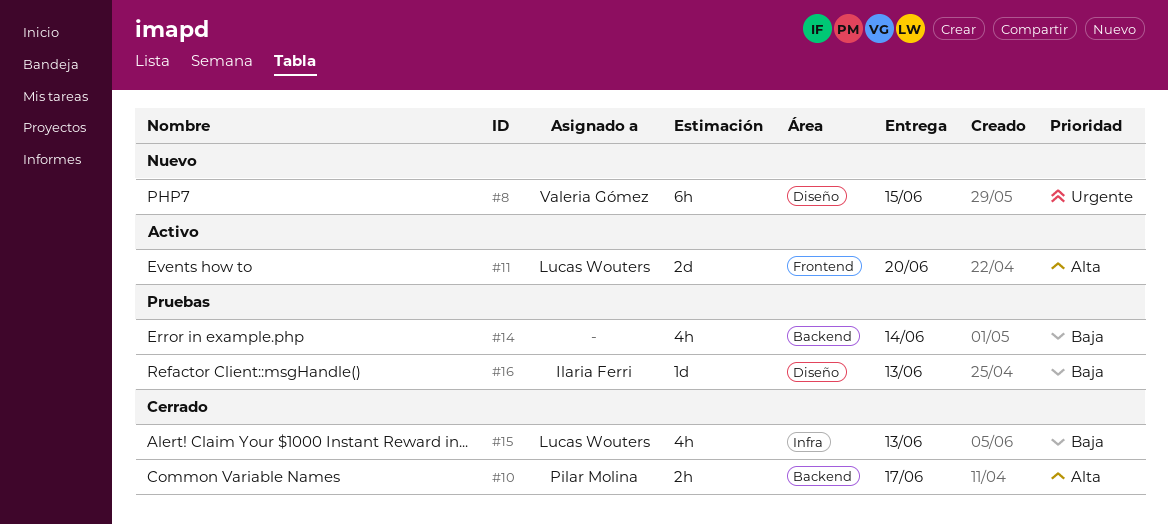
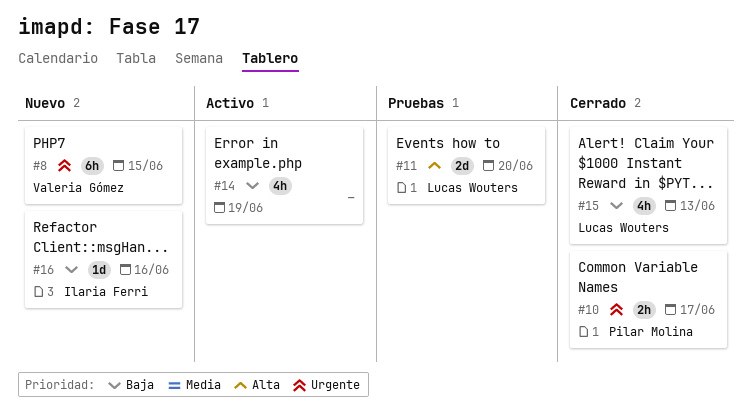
#10, priority: Alta -> Urgente
#11, status: Activo -> Pruebas
#14, status: Pruebas -> Activo
#14, due: Jun 14 -> Jun 19
#16, status: Pruebas -> Nuevo
#16, due: Jun 13 -> Jun 16

